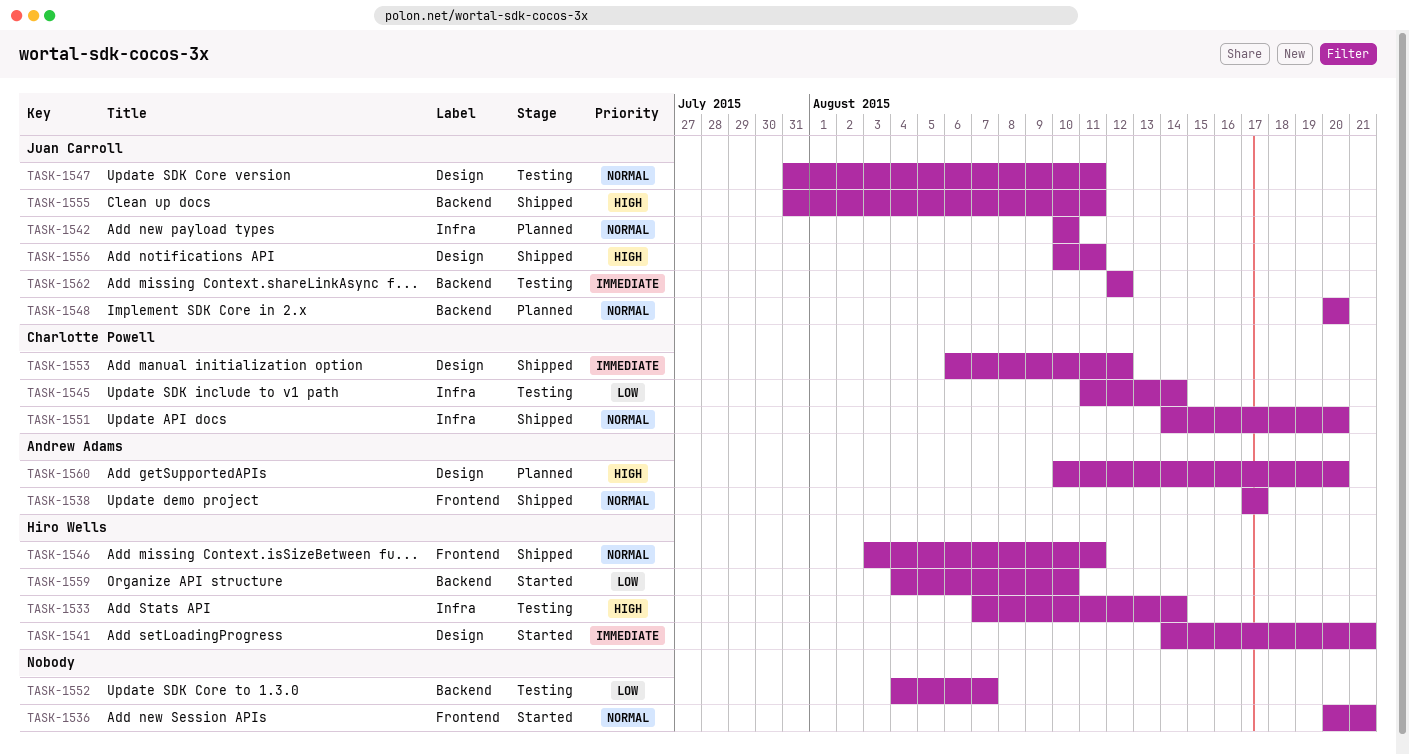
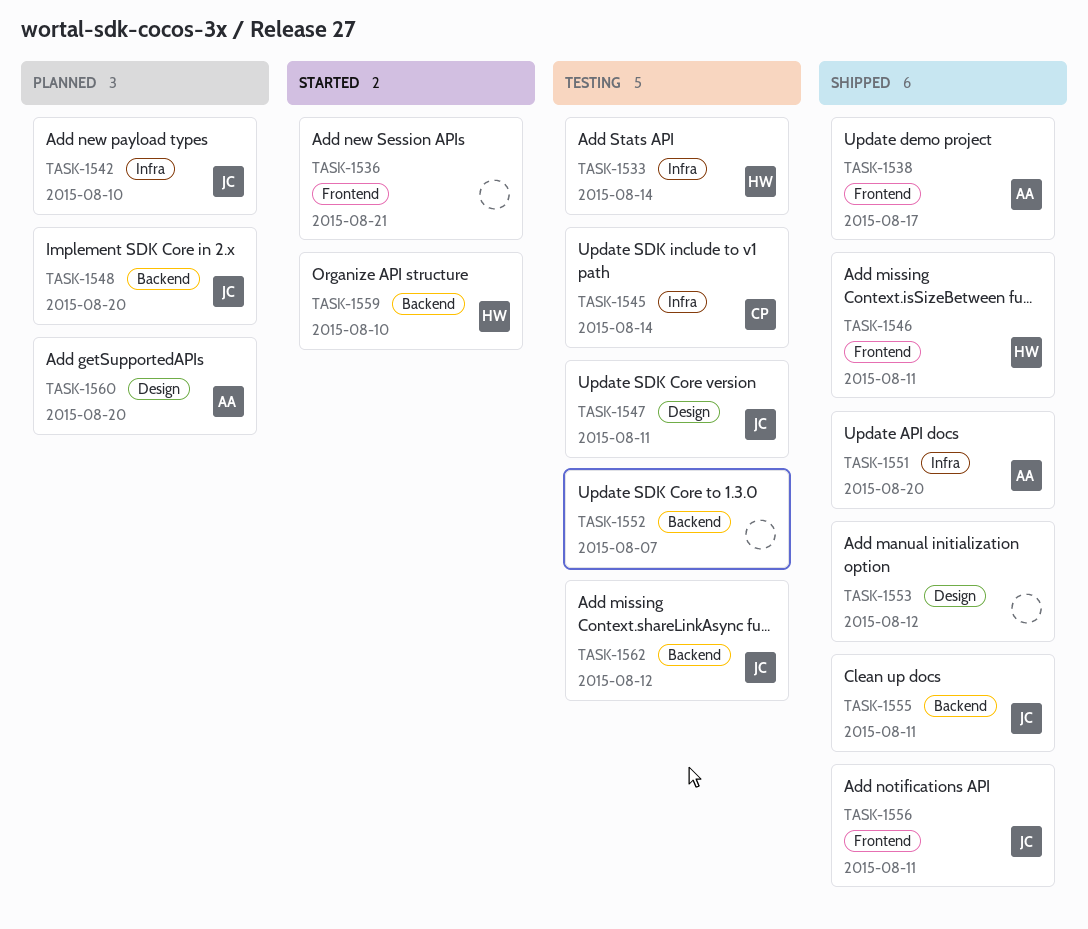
TASK-1541: present -> none
TASK-1551, owner: Charlotte Powell -> Andrew Adams
TASK-1553, owner: Charlotte Powell -> none
TASK-1556, label: Design -> Frontend

